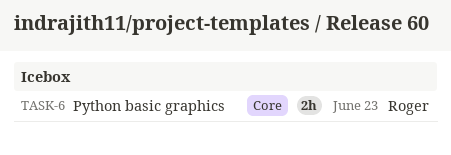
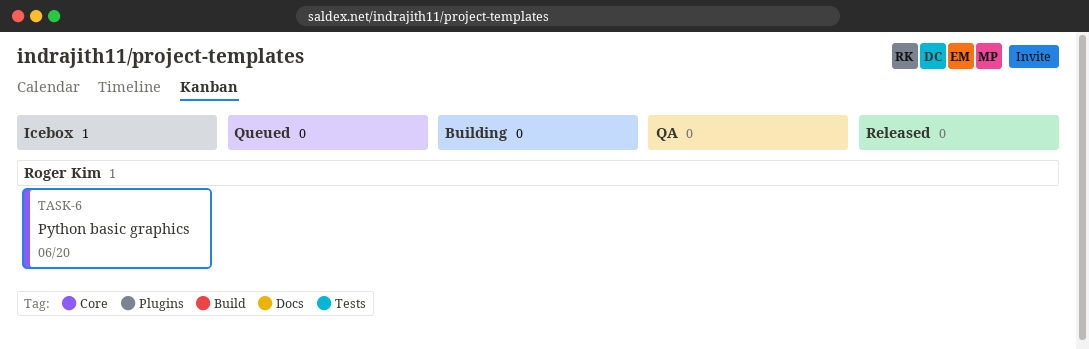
TASK-6, due: Jun 23 -> Jun 20

